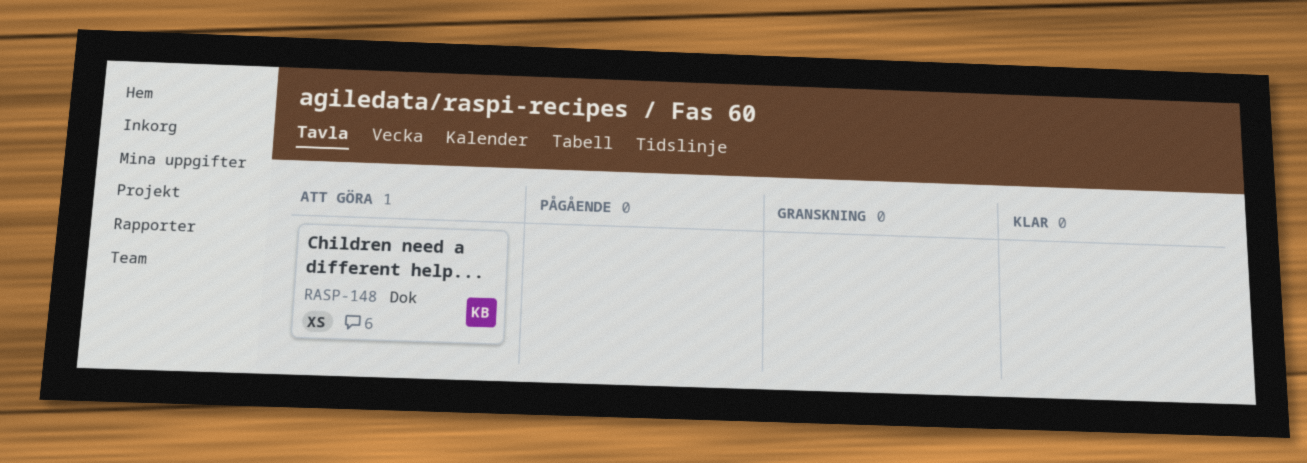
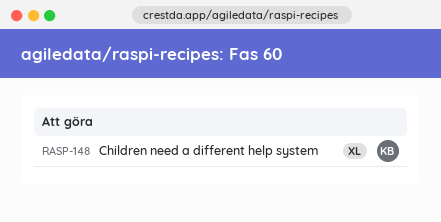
RASP-148, estimate: XS -> XL

